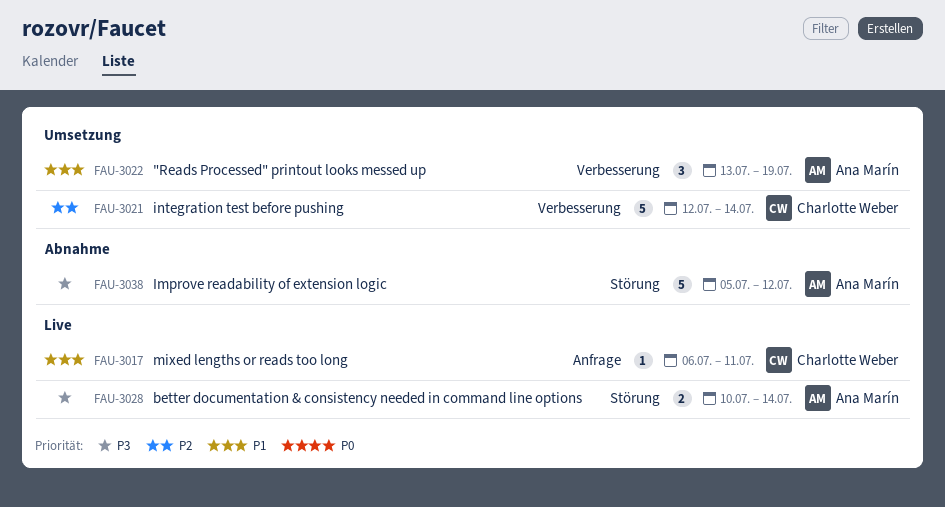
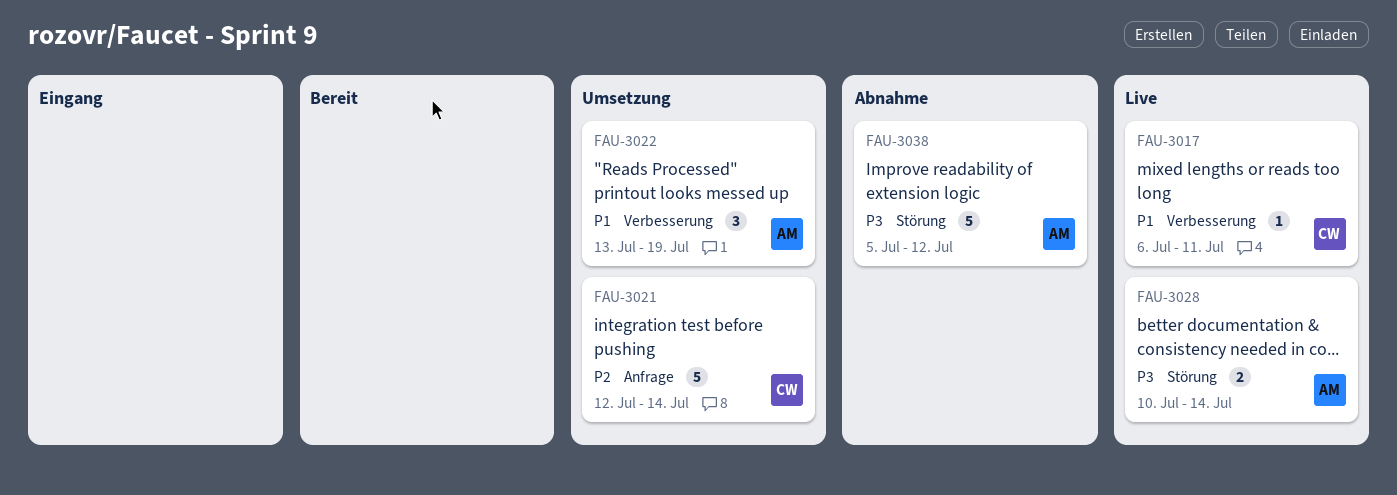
FAU-3017, label: Anfrage -> Verbesserung
FAU-3021, label: Verbesserung -> Anfrage

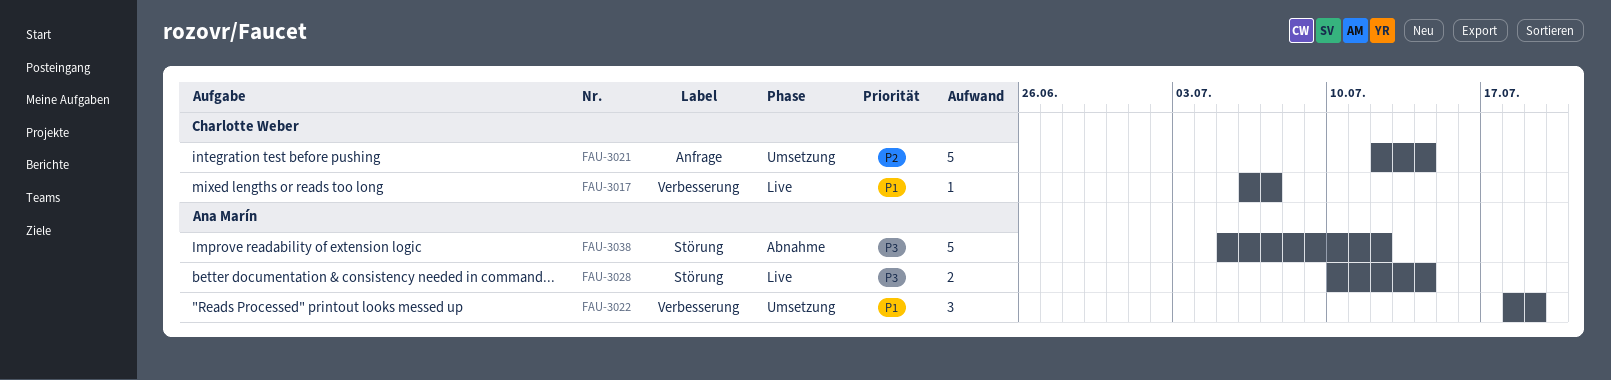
FAU-3017, due: Jul 11 -> Jul 7
FAU-3022, start: Jul 13 -> Jul 18

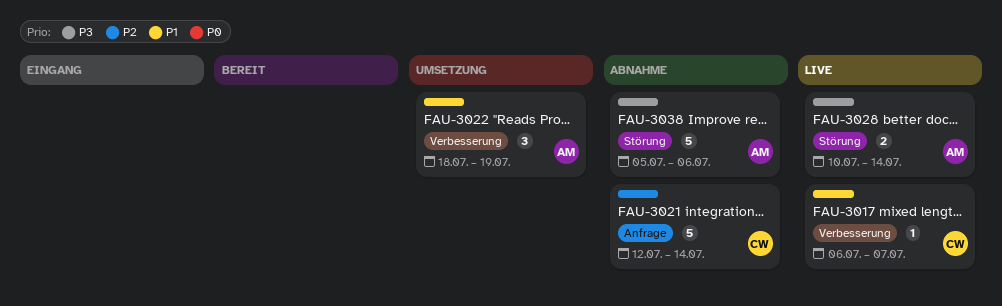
FAU-3021, status: Umsetzung -> Abnahme
FAU-3038, due: Jul 12 -> Jul 6

